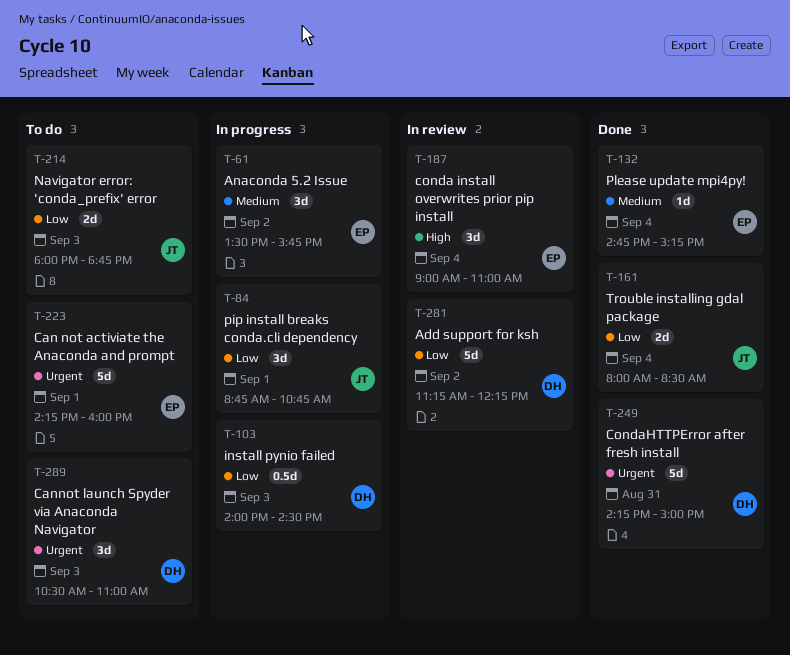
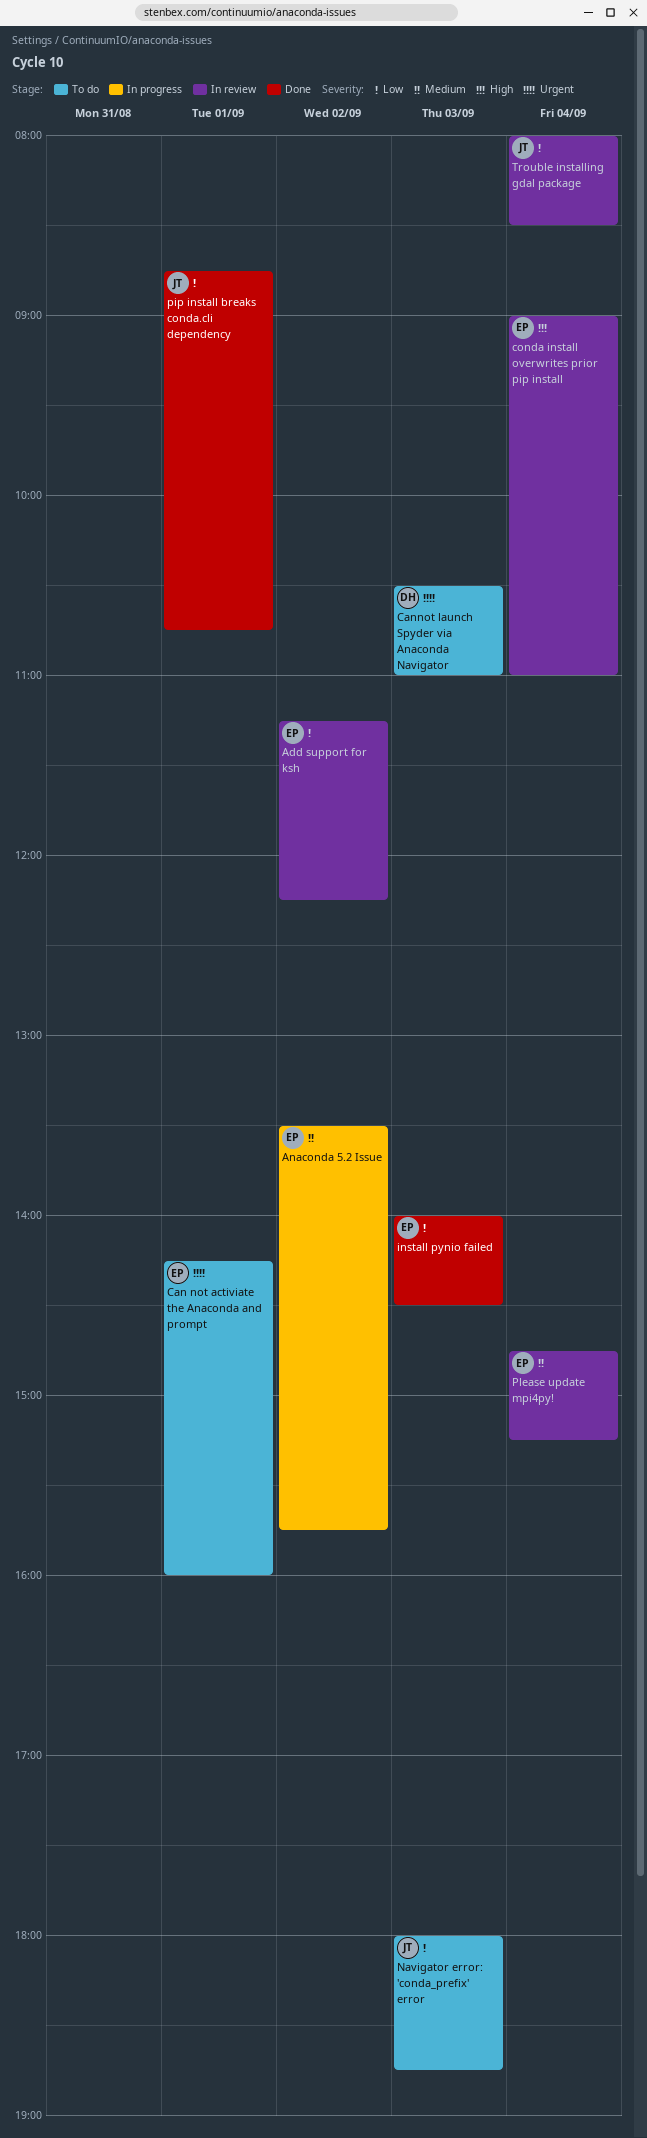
Add support for ksh, owner: DH -> EP
CondaHTTPError after fresh install: present -> none
install pynio failed, status: In progress -> Done
install pynio failed, owner: DH -> EP
pip install breaks conda.cli dependency, status: In progress -> Done
Please update mpi4py!, status: Done -> In review
Trouble installing gdal package, status: Done -> In review

